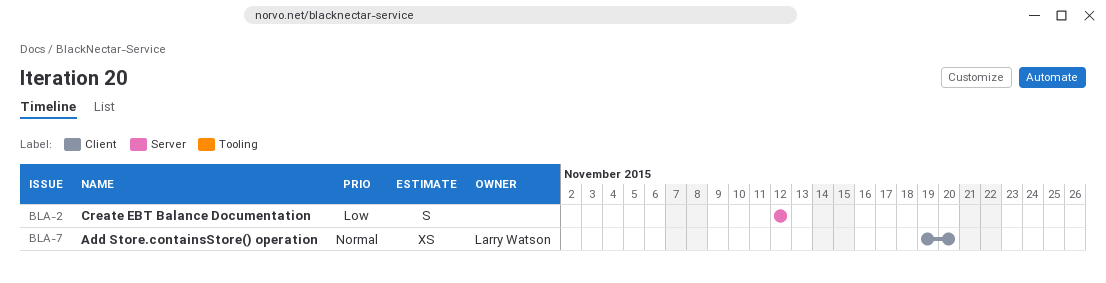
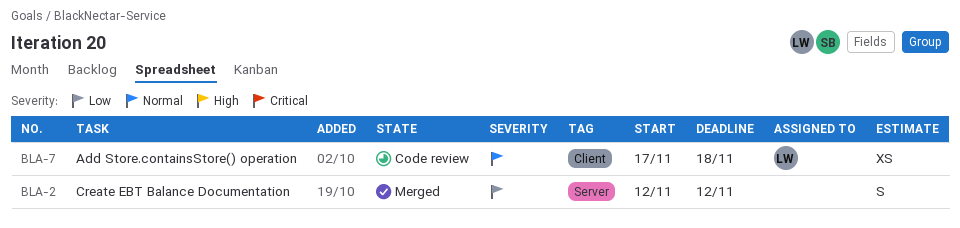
BLA-7, start: Nov 19 -> Nov 17
BLA-7, due: Nov 20 -> Nov 18

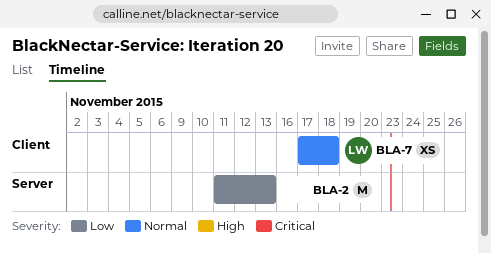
BLA-2, estimate: S -> M
BLA-2, start: Nov 12 -> Nov 11
BLA-2, due: Nov 12 -> Nov 13

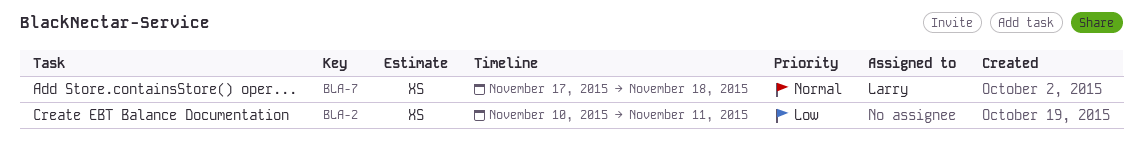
BLA-2, estimate: M -> XS
BLA-2, start: Nov 11 -> Nov 10
BLA-2, due: Nov 13 -> Nov 11

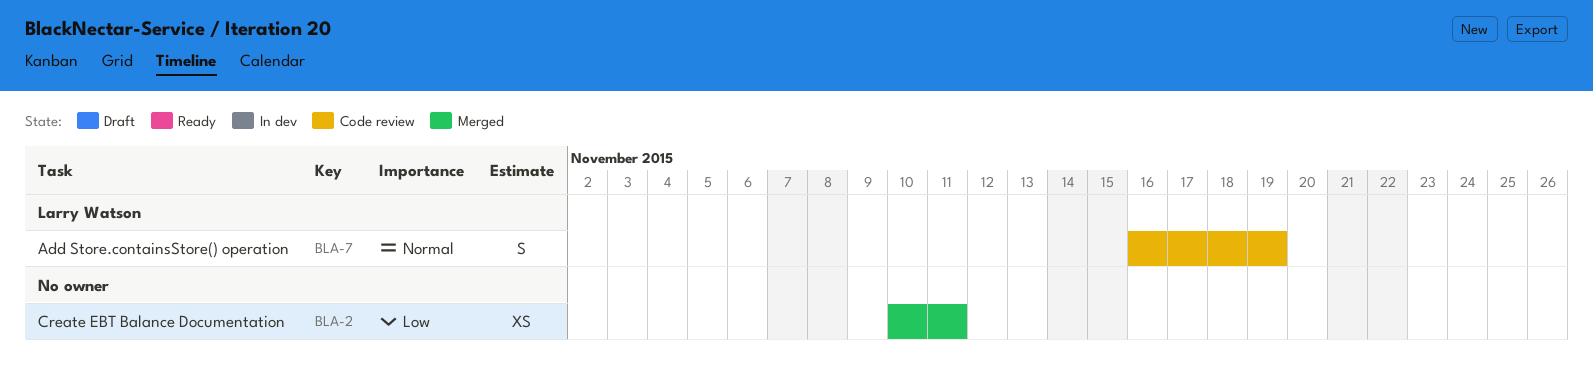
BLA-7, estimate: XS -> S
BLA-7, start: Nov 17 -> Nov 16
BLA-7, due: Nov 18 -> Nov 19

